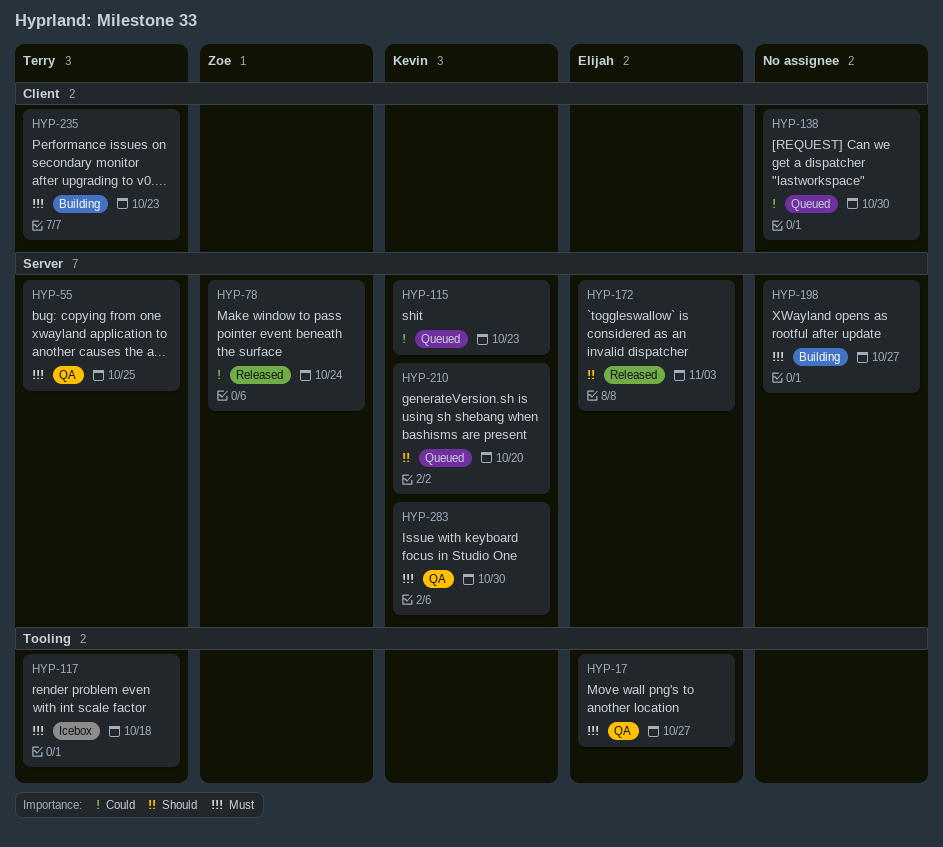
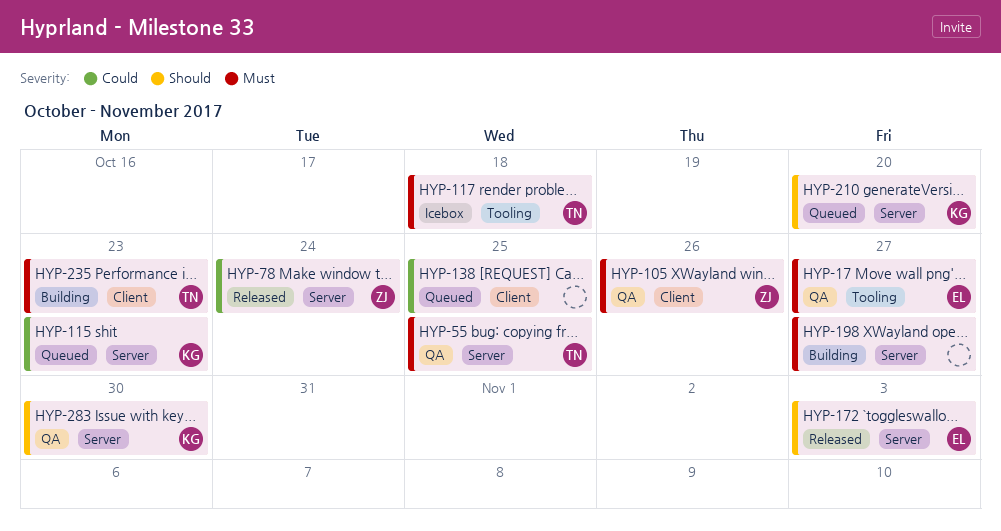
HYP-105: none -> present
HYP-138, due: Oct 30 -> Oct 25
HYP-283, priority: Must -> Should

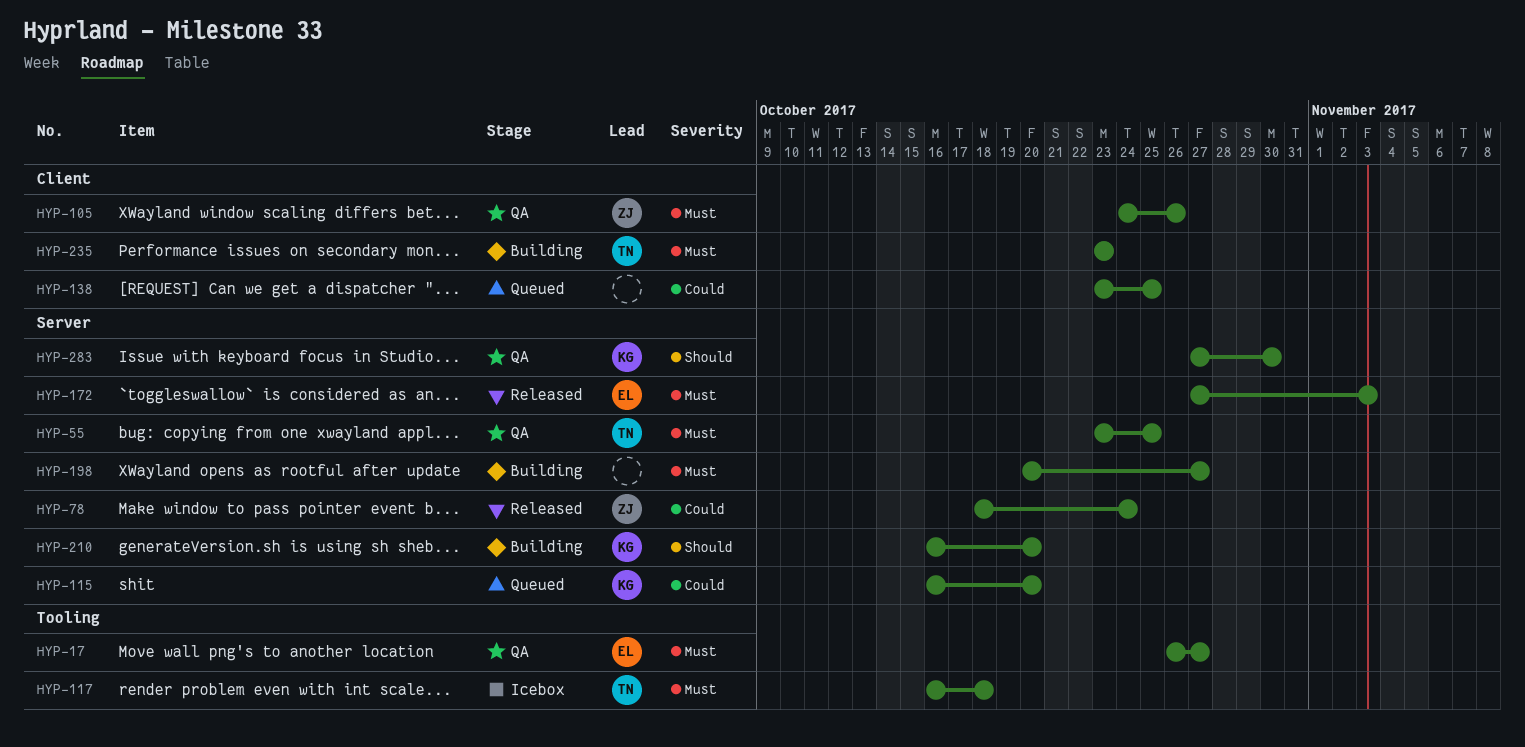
HYP-115, due: Oct 23 -> Oct 20
HYP-172, priority: Should -> Must
HYP-210, status: Queued -> Building

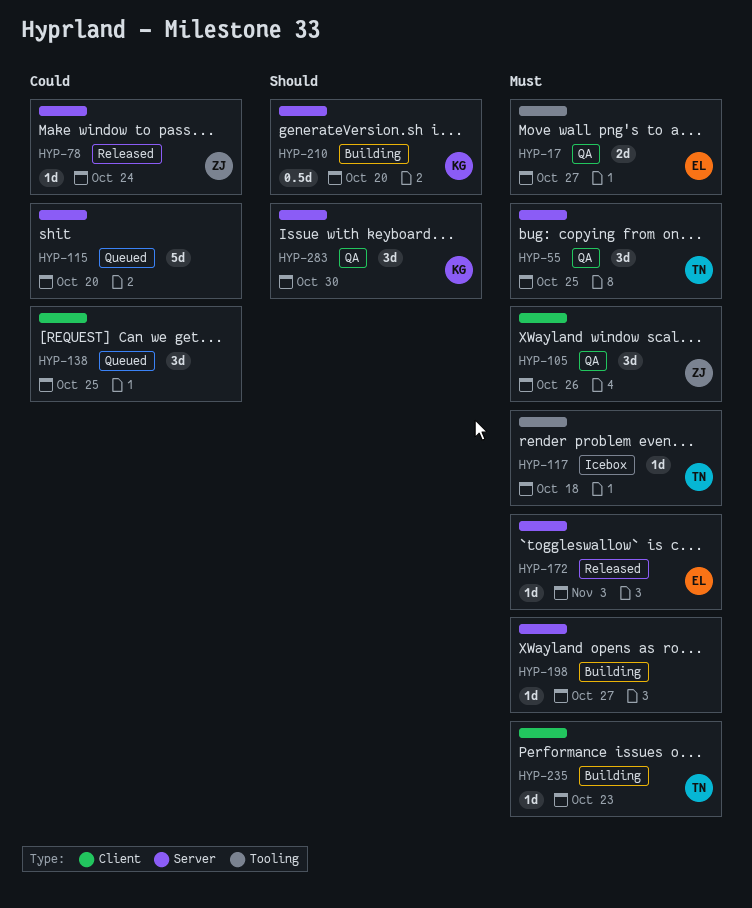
HYP-115, owner: KG -> none

